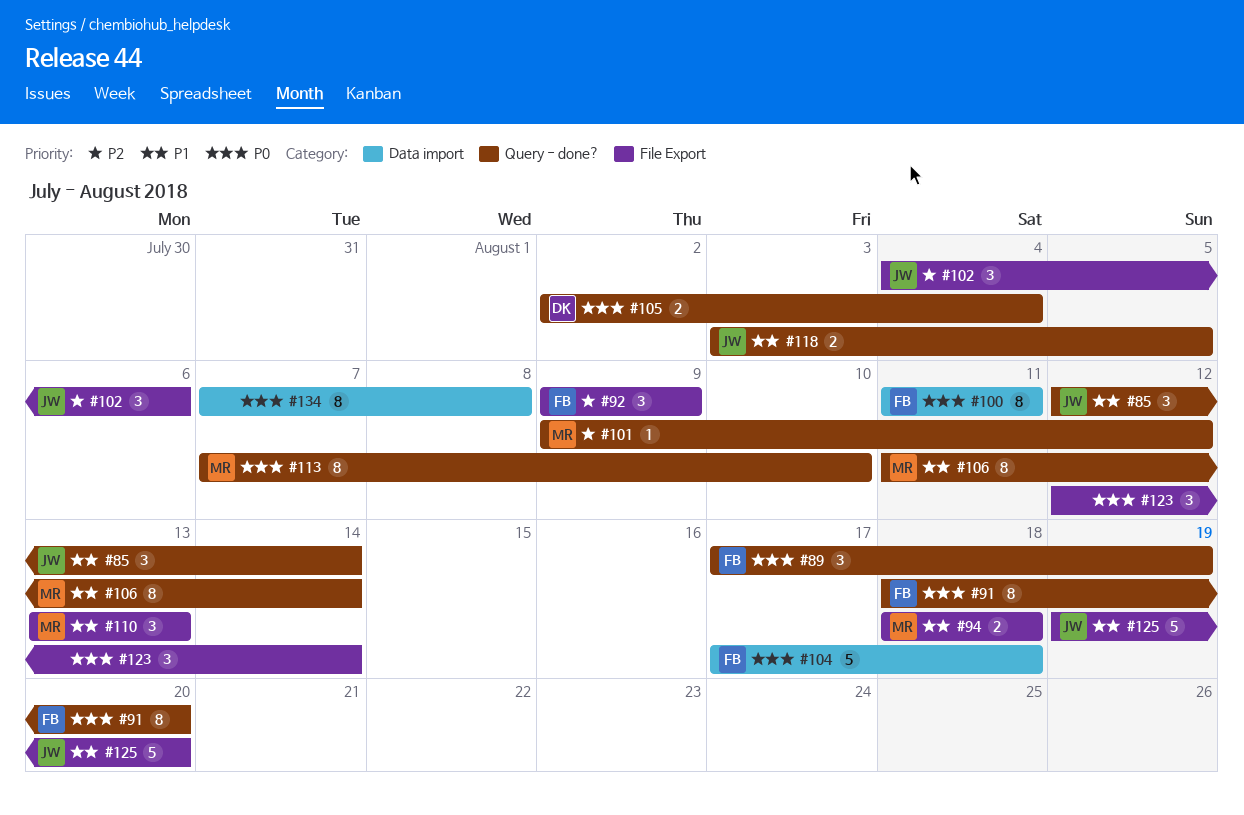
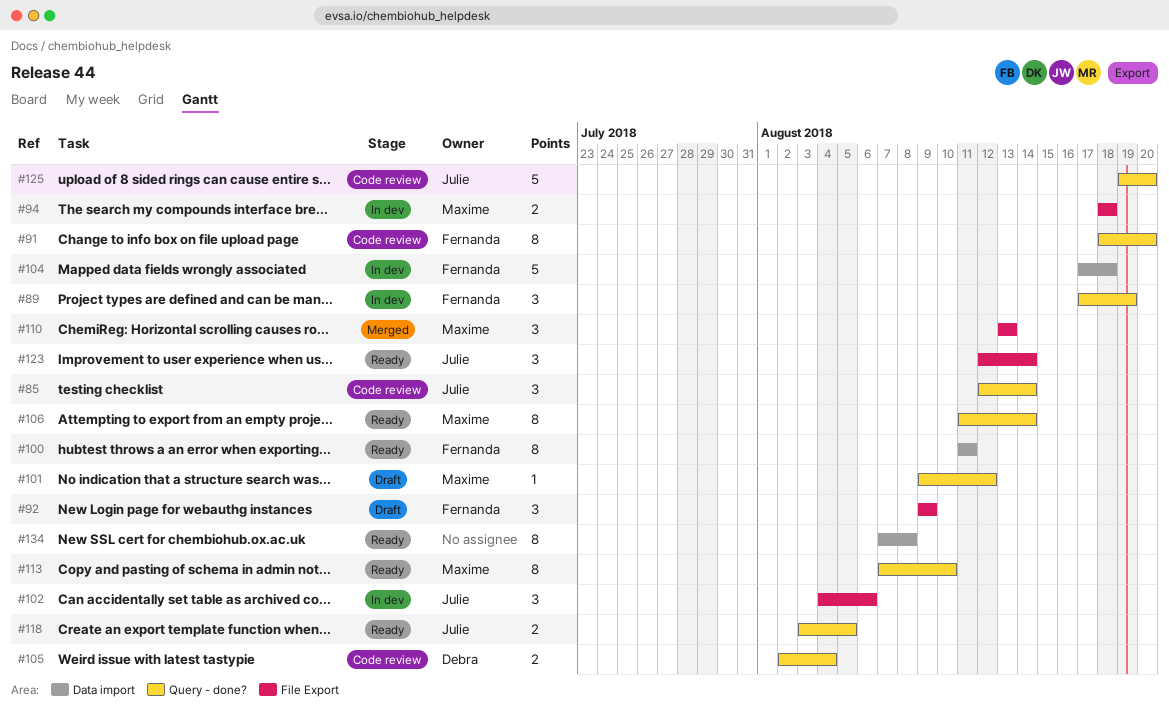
#123, owner: none -> Julie
#125, label: File Export -> Query - done?

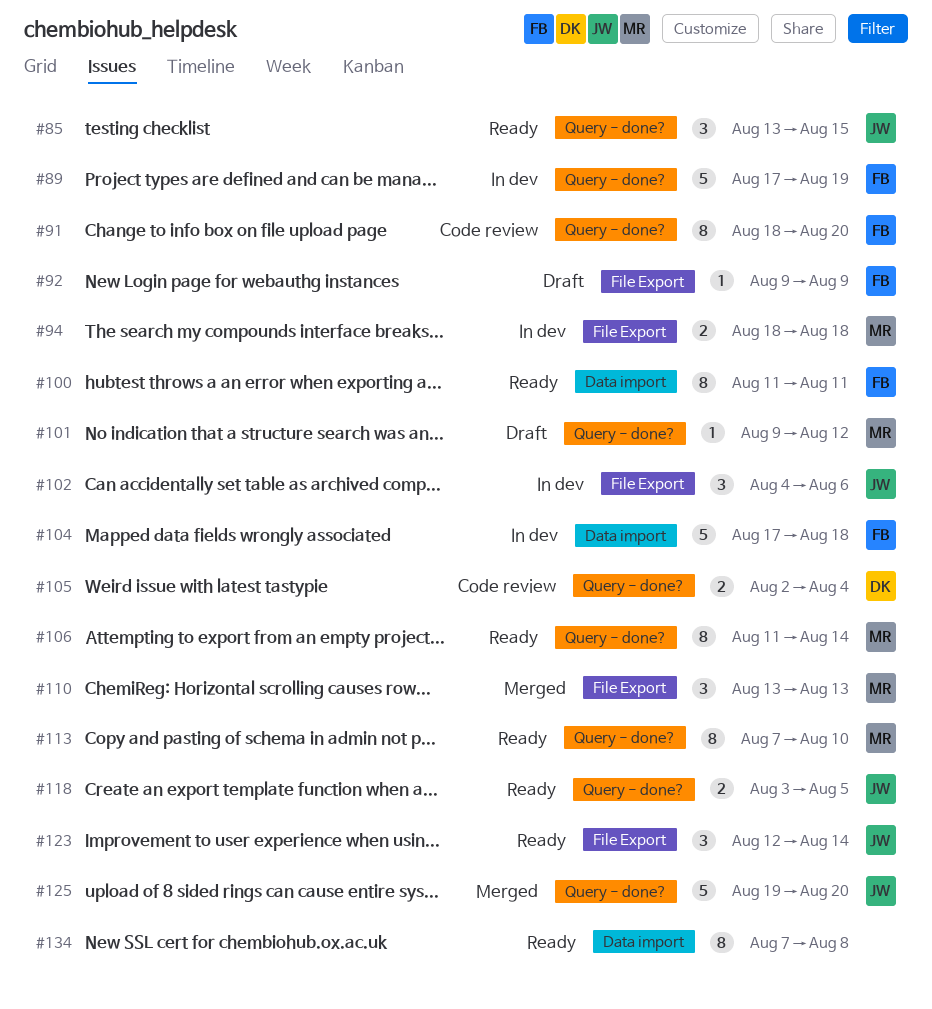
#85, status: Code review -> Ready
#85, start: Aug 12 -> Aug 13
#85, due: Aug 14 -> Aug 15
#89, estimate: 3 -> 5
#92, estimate: 3 -> 1
#125, status: Code review -> Merged

